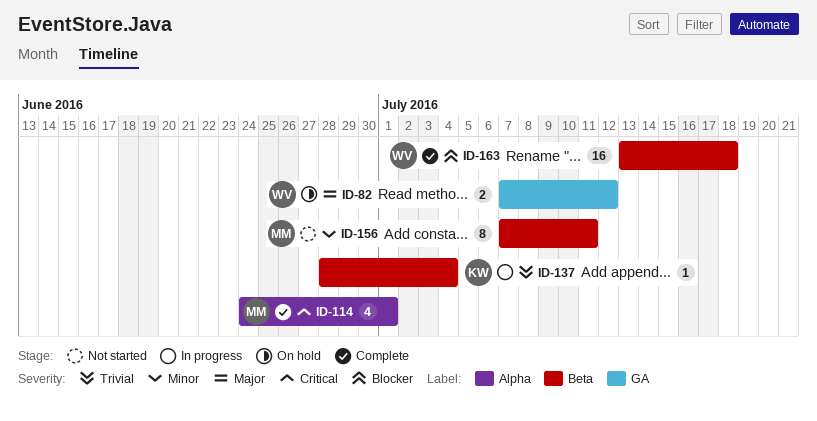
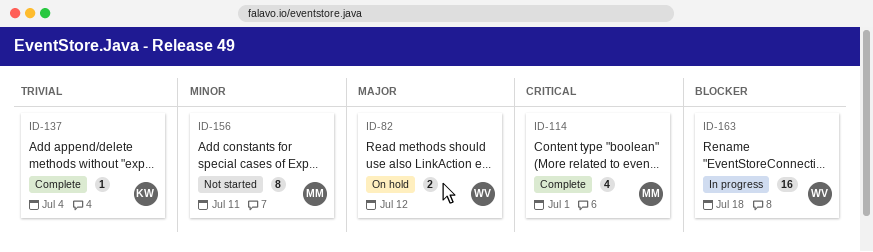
ID-137, status: In progress -> Complete
ID-163, status: Complete -> In progress

